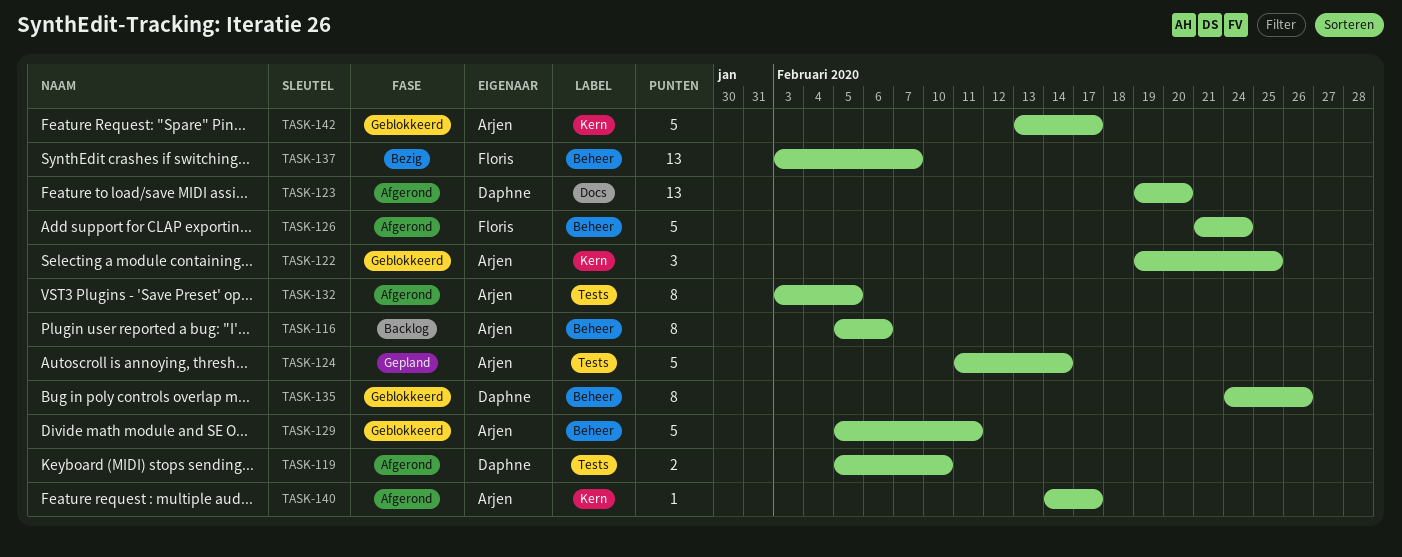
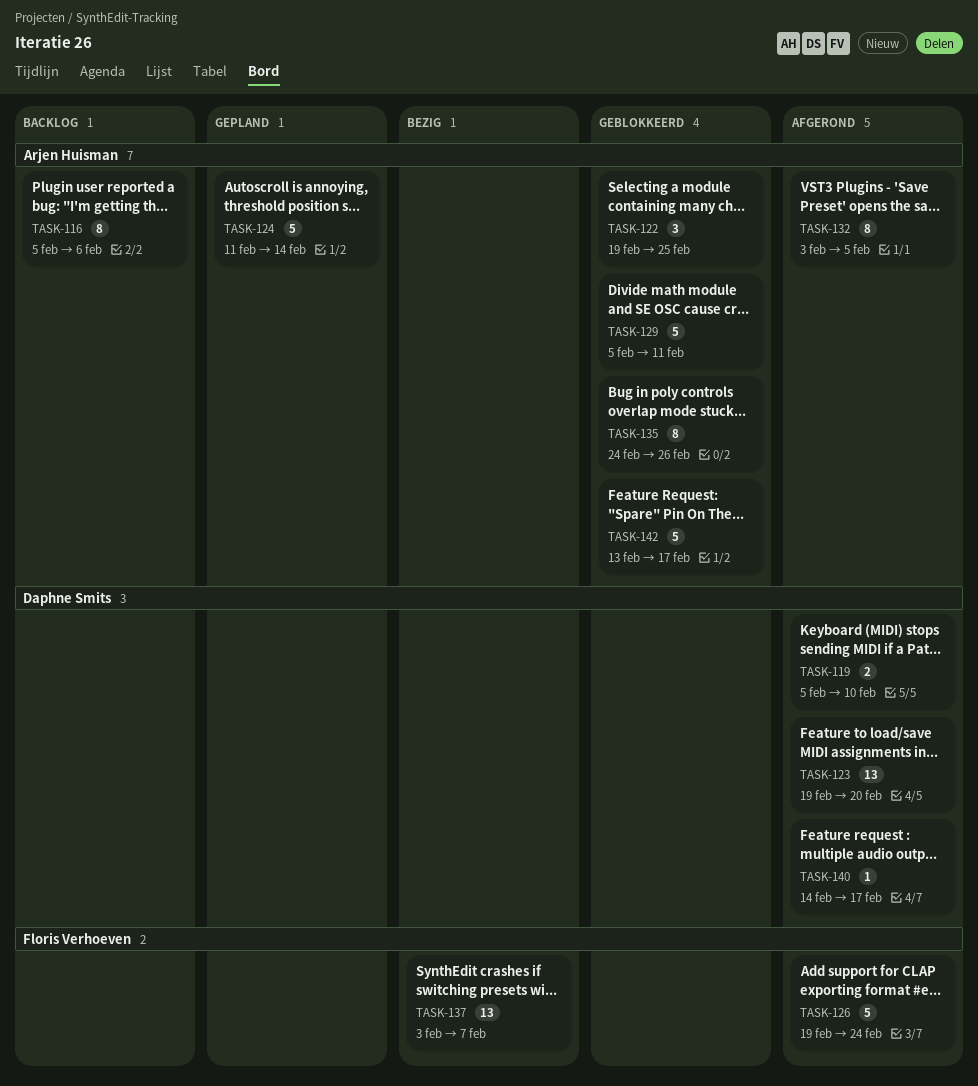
TASK-126, start: Feb 21 -> Feb 19
TASK-135, owner: Daphne Smits -> Arjen Huisman
TASK-140, owner: Arjen Huisman -> Daphne Smits

